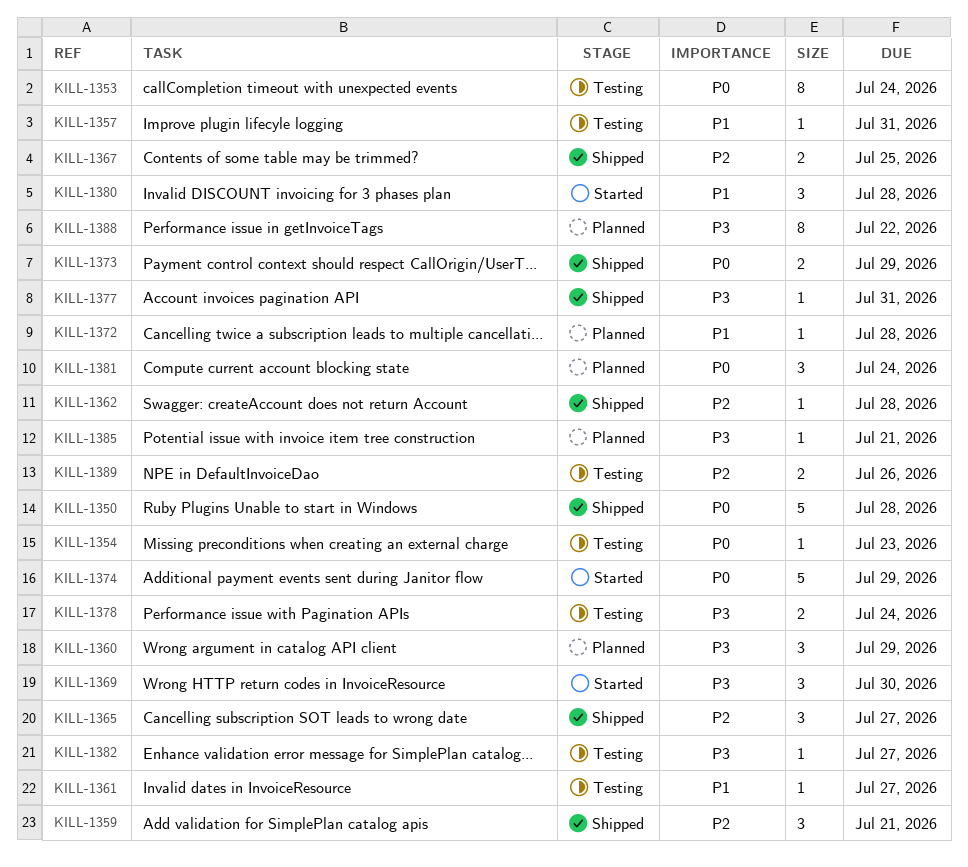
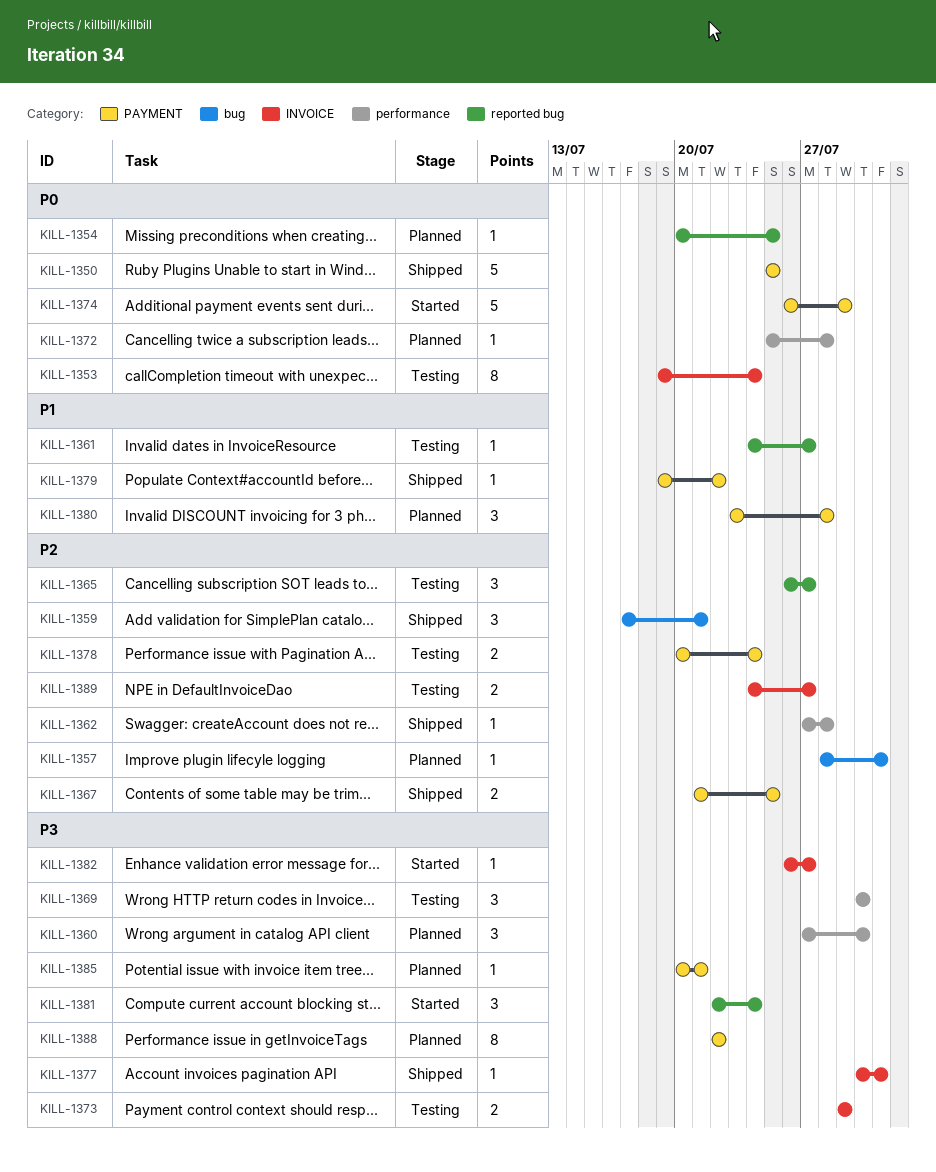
KILL-1350, due: Jul 28 -> Jul 25
KILL-1354, status: Testing -> Planned
KILL-1354, due: Jul 23 -> Jul 25
KILL-1357, status: Testing -> Planned
KILL-1357, priority: P1 -> P2
KILL-1360, due: Jul 29 -> Jul 30
KILL-1365, status: Shipped -> Testing
KILL-1369, status: Started -> Testing
KILL-1372, priority: P1 -> P0
KILL-1373, status: Shipped -> Testing
KILL-1373, priority: P0 -> P3
KILL-1378, priority: P3 -> P2
KILL-1379: none -> present
KILL-1380, status: Started -> Planned
KILL-1381, status: Planned -> Started
KILL-1381, priority: P0 -> P3
KILL-1382, status: Testing -> Started
KILL-1389, due: Jul 26 -> Jul 27

